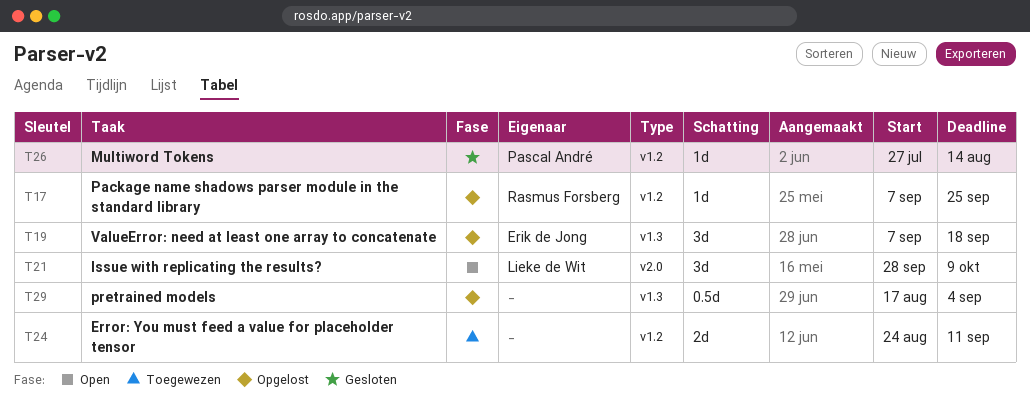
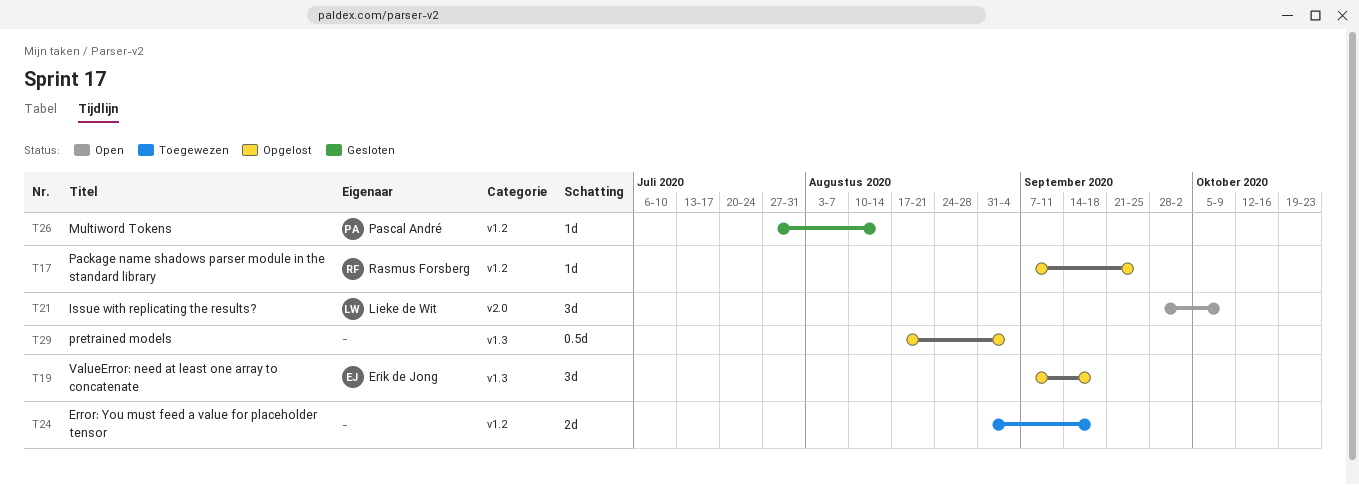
T24, start: Aug 24 -> Aug 31
T24, due: Sep 11 -> Sep 18

